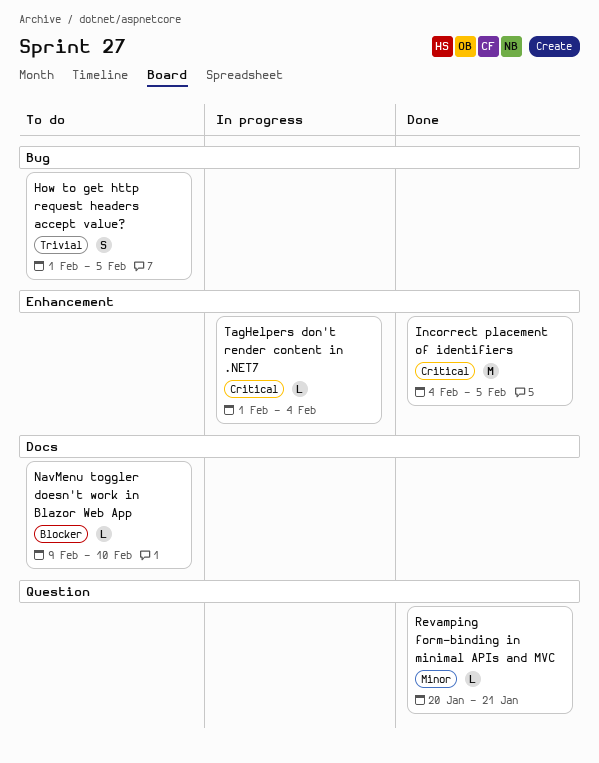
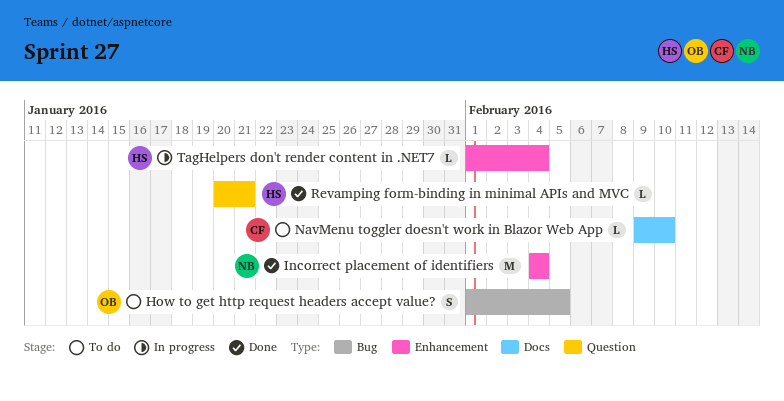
Incorrect placement of identifiers, due: Feb 5 -> Feb 4

